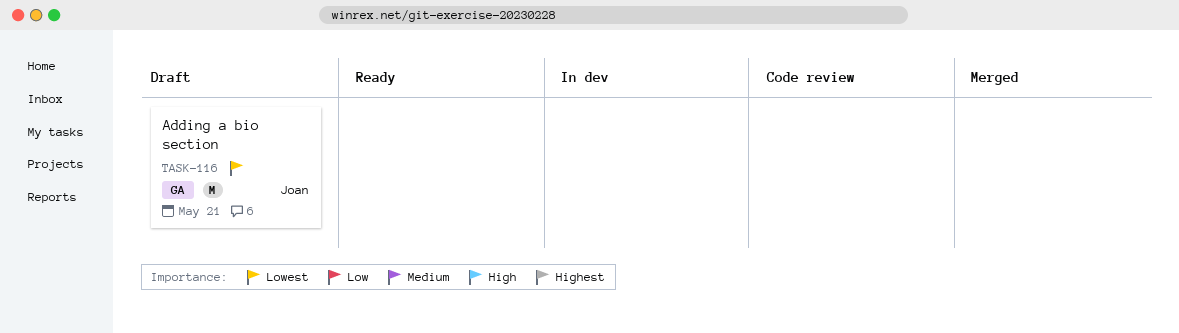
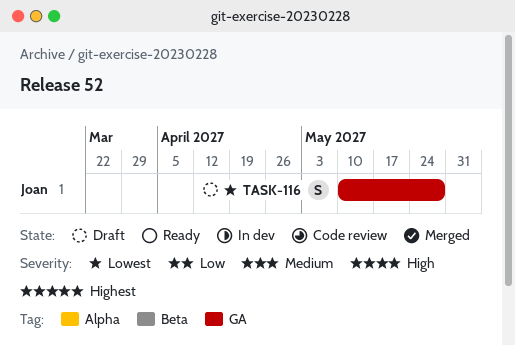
TASK-116, estimate: M -> S
TASK-116, due: May 21 -> May 28

